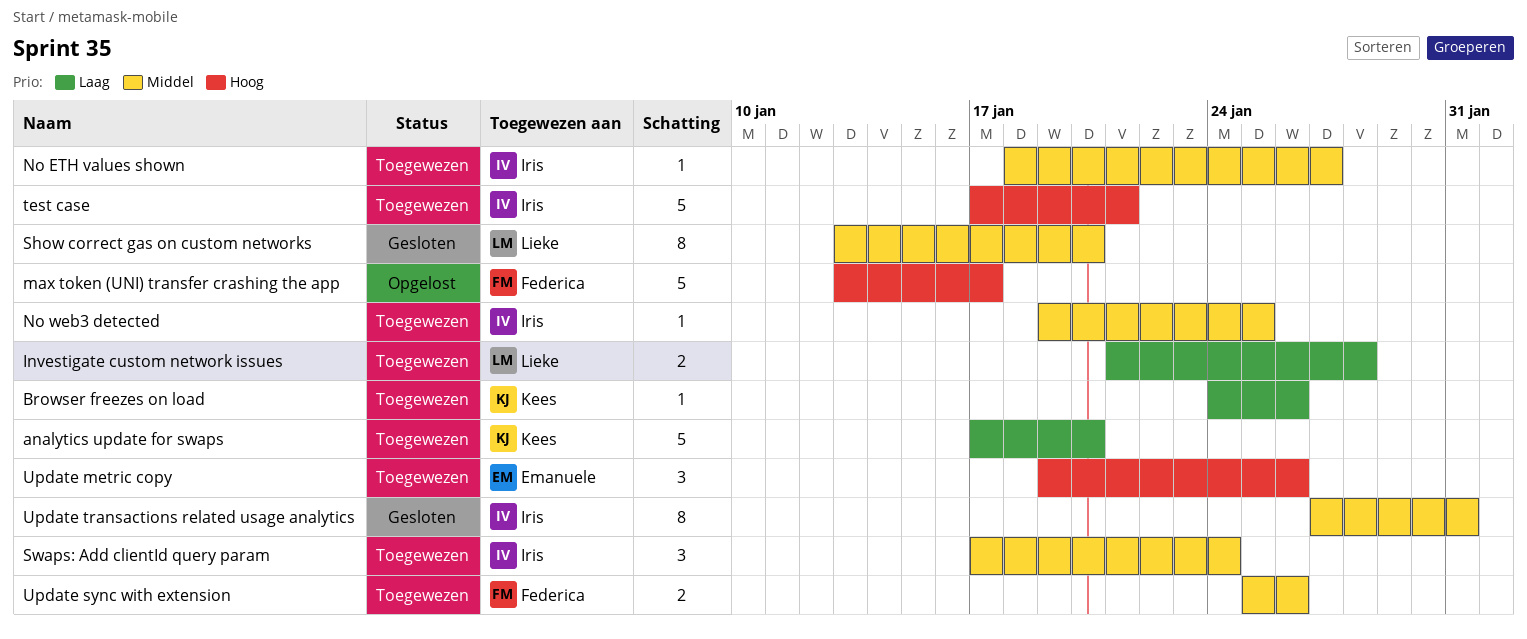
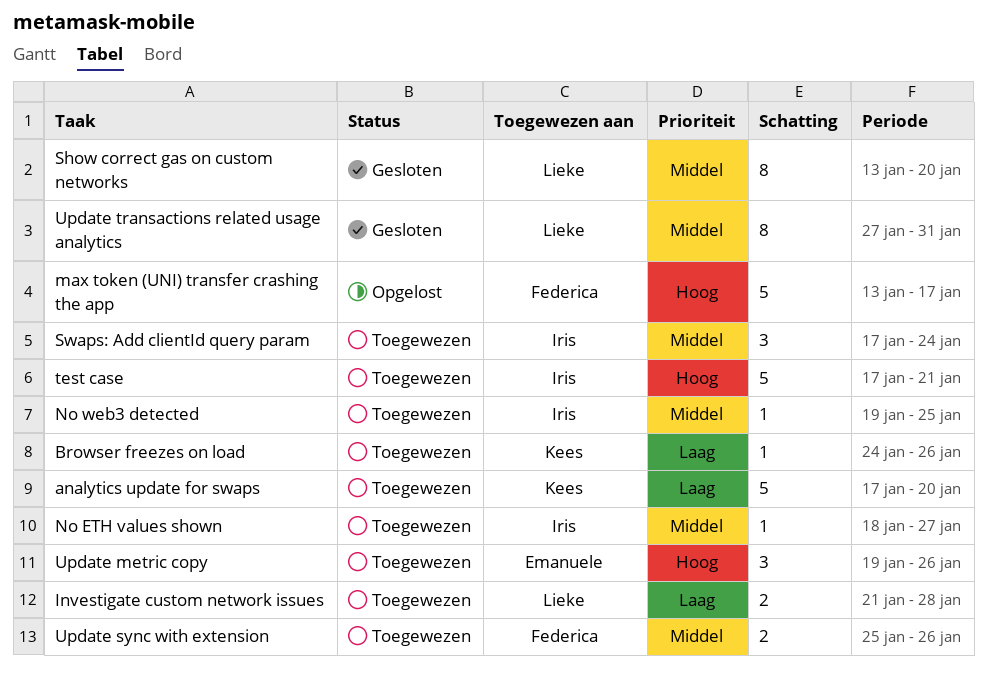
Update transactions related usage analytics, owner: Iris -> Lieke

